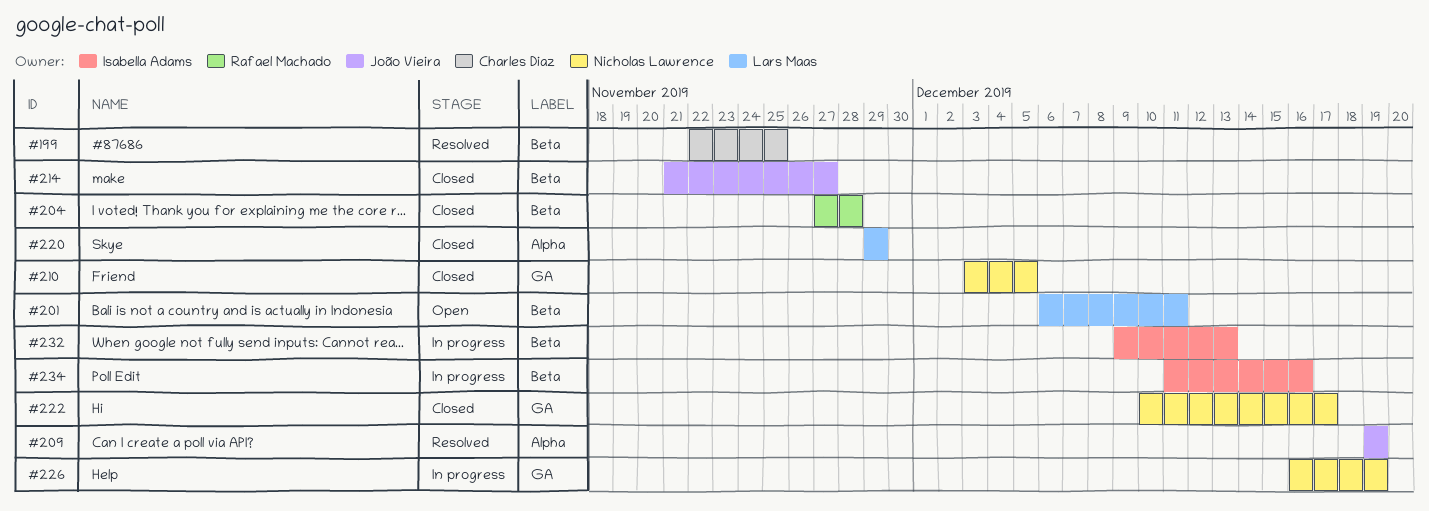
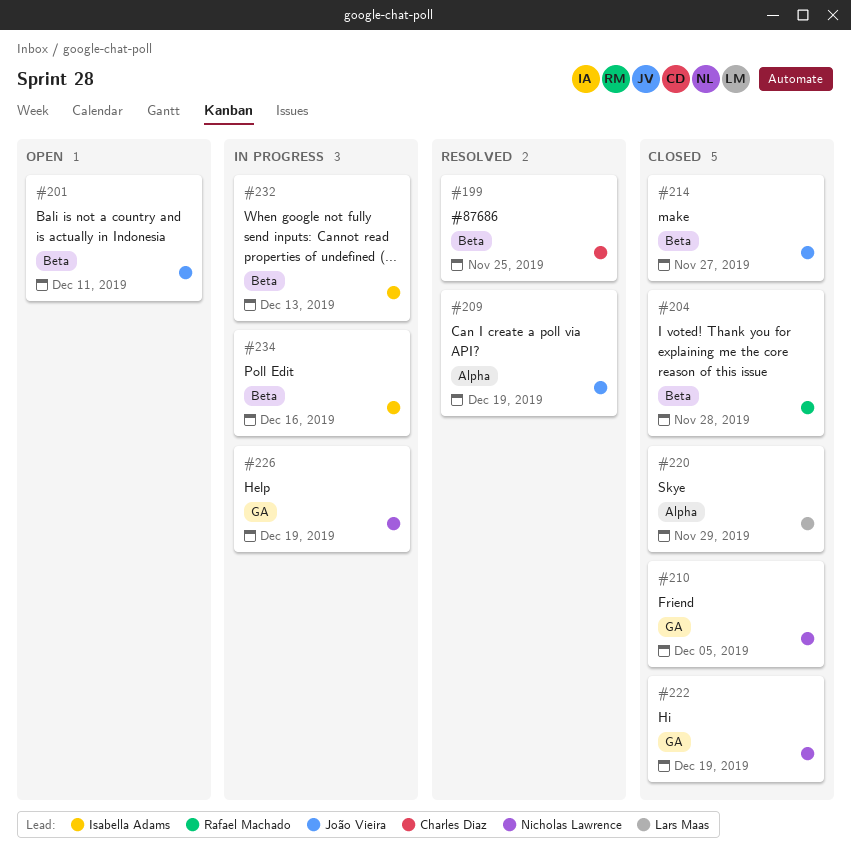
#201, owner: Lars Maas -> João Vieira
#222, due: Dec 17 -> Dec 19

